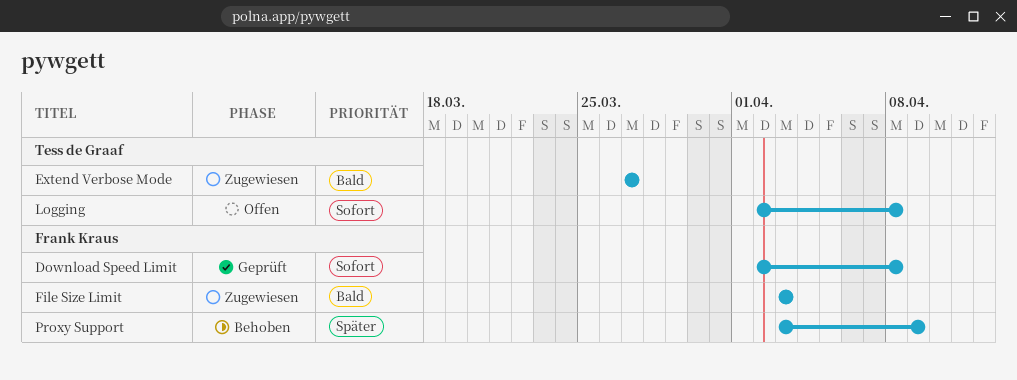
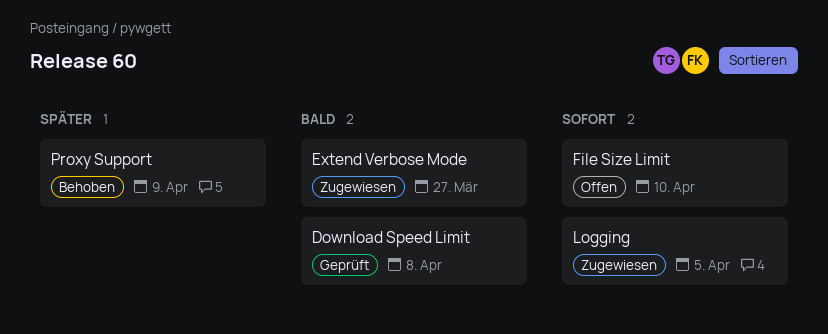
Download Speed Limit, priority: Sofort -> Bald
File Size Limit, status: Zugewiesen -> Offen
File Size Limit, priority: Bald -> Sofort
File Size Limit, due: Apr 3 -> Apr 10
Logging, status: Offen -> Zugewiesen
Logging, due: Apr 8 -> Apr 5

